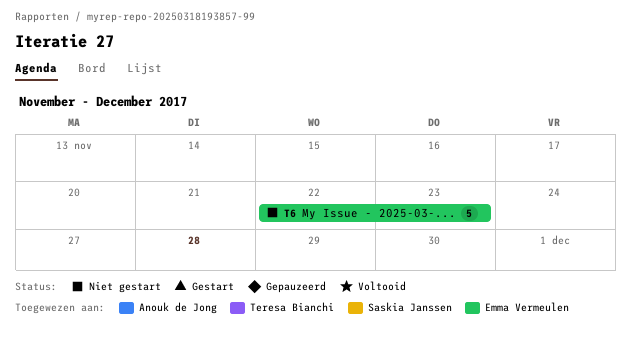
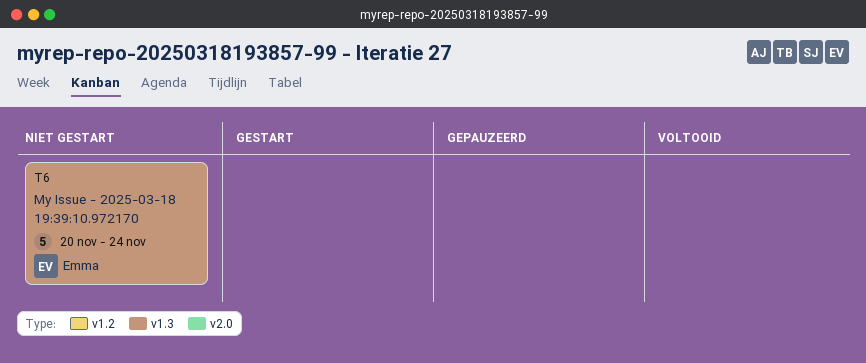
T6, start: Nov 22 -> Nov 20
T6, due: Nov 23 -> Nov 24

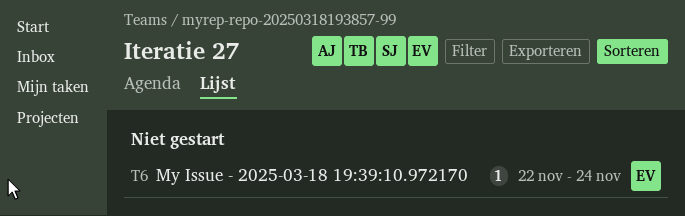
T6, estimate: 5 -> 1
T6, start: Nov 20 -> Nov 22

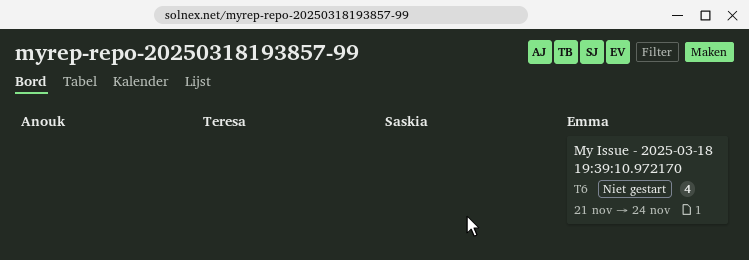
T6, estimate: 1 -> 4
T6, start: Nov 22 -> Nov 21

